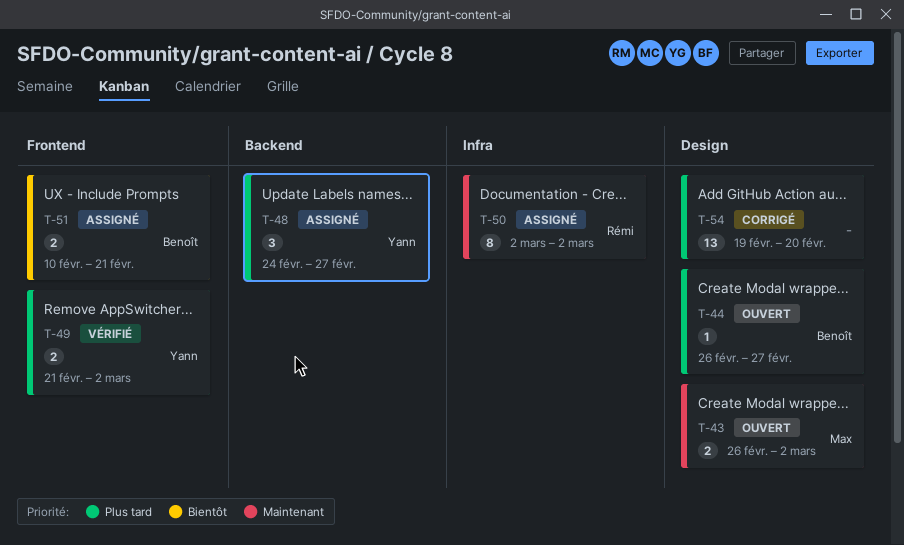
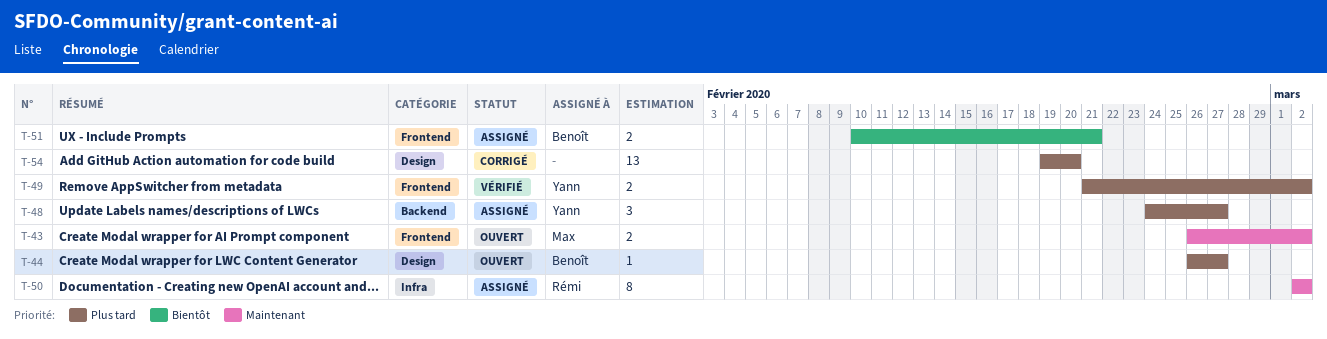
T-43, label: Design -> Frontend

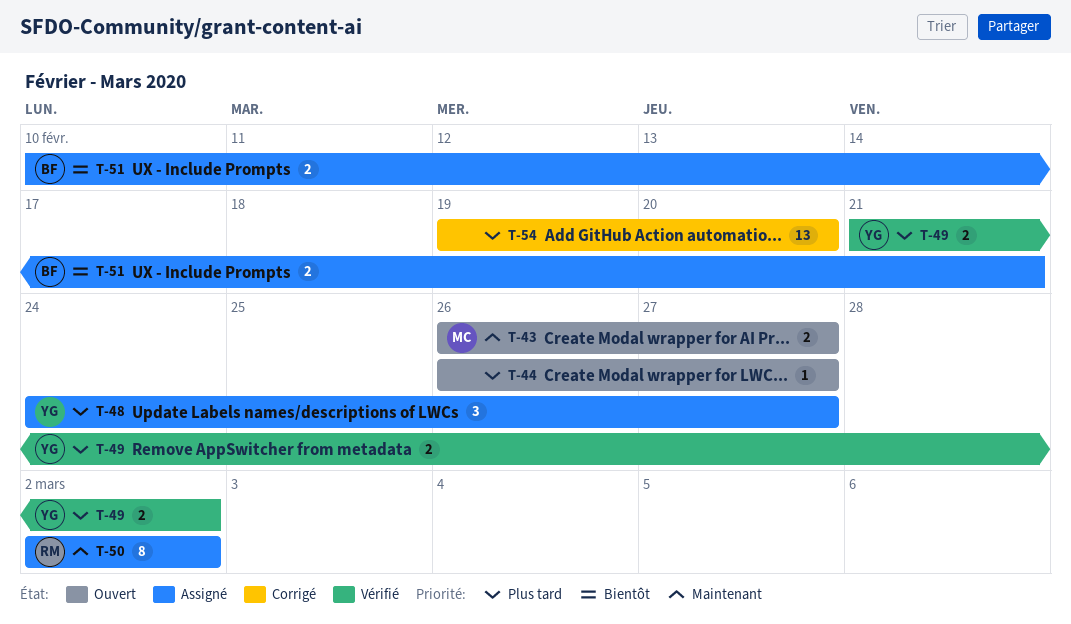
T-43, due: Mar 2 -> Feb 27
T-44, owner: Benoît -> none

